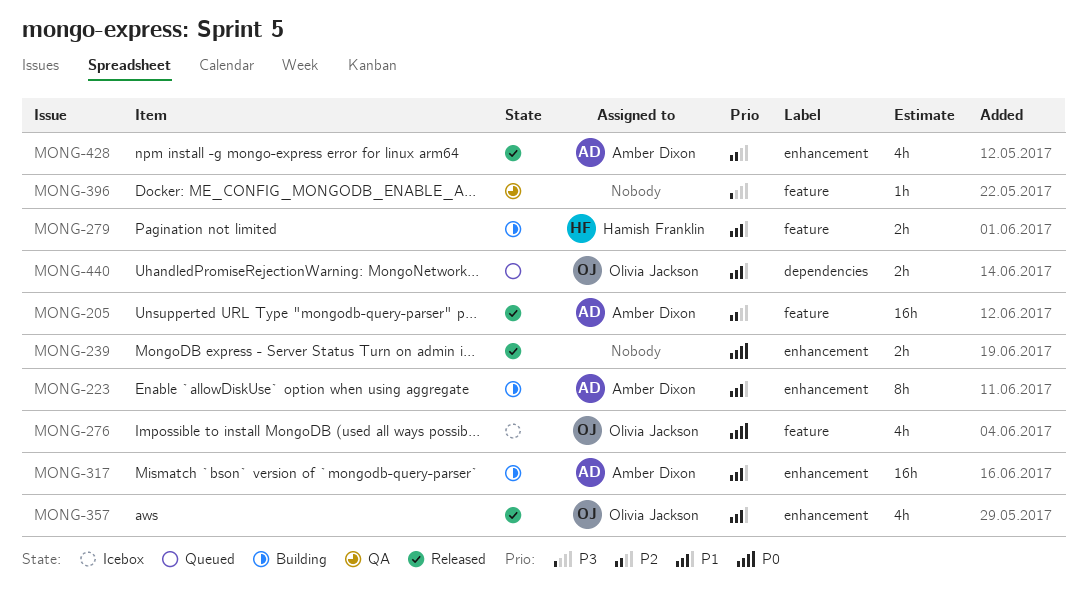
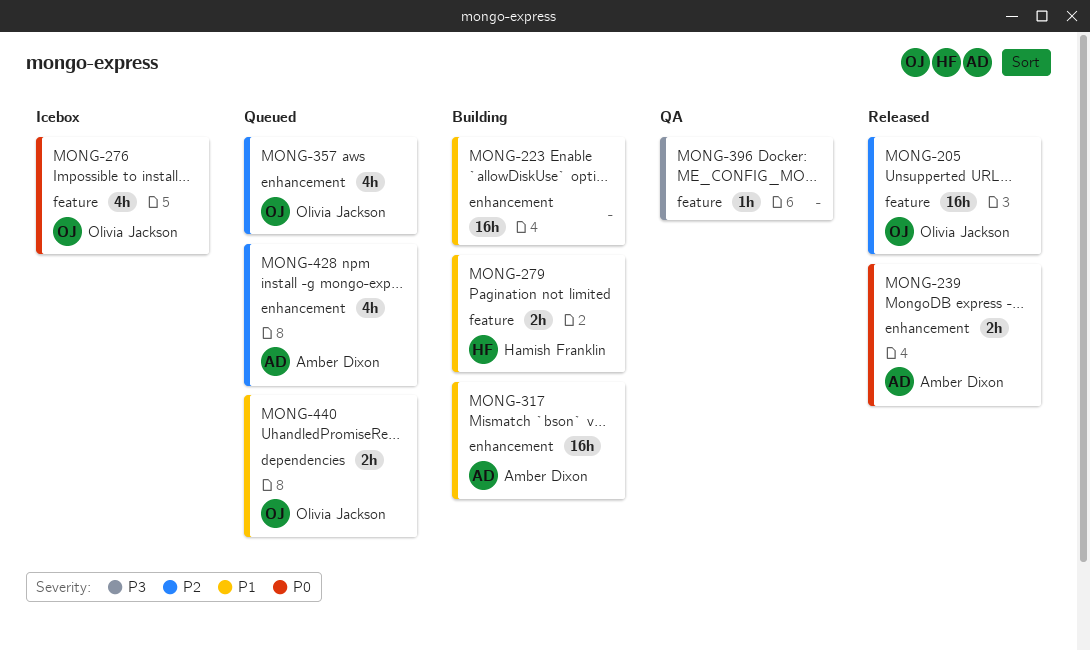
MONG-205, owner: Amber Dixon -> Olivia Jackson
MONG-223, owner: Amber Dixon -> none
MONG-223, estimate: 8h -> 16h
MONG-239, owner: none -> Amber Dixon
MONG-357, status: Released -> Queued
MONG-357, priority: P1 -> P2
MONG-428, status: Released -> Queued

